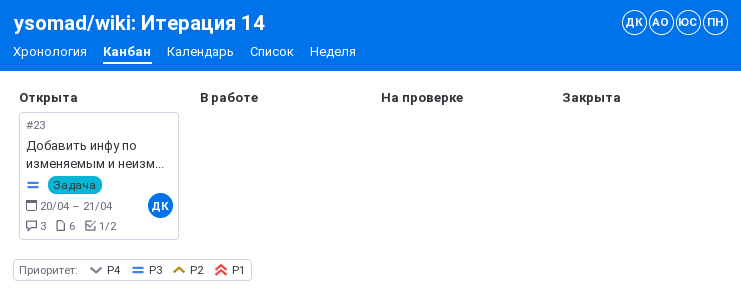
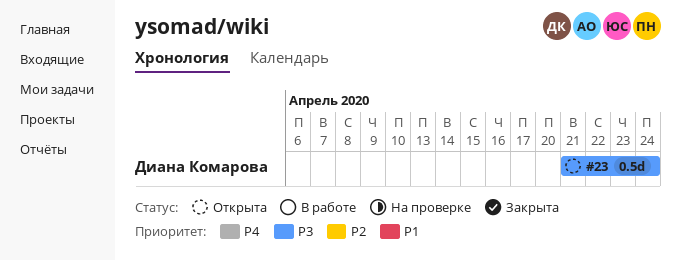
#23, start: Apr 20 -> Apr 21
#23, due: Apr 21 -> Apr 24

